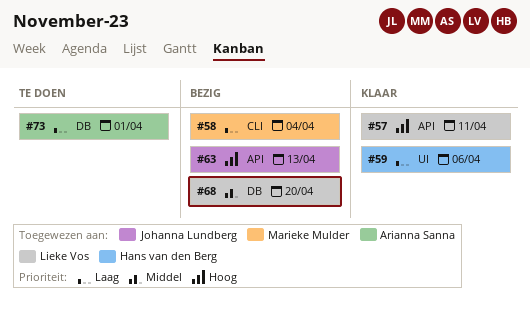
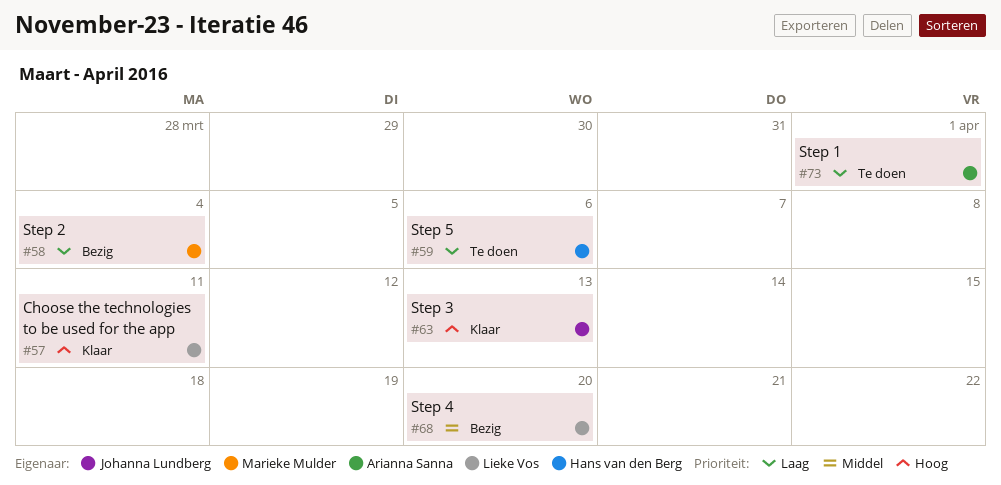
#59, status: Klaar -> Te doen
#63, status: Bezig -> Klaar

